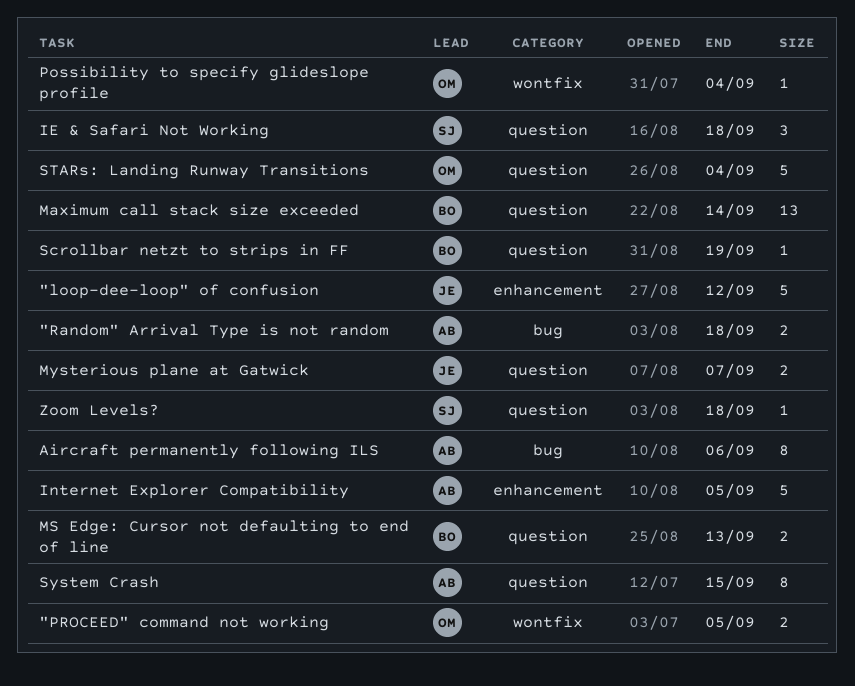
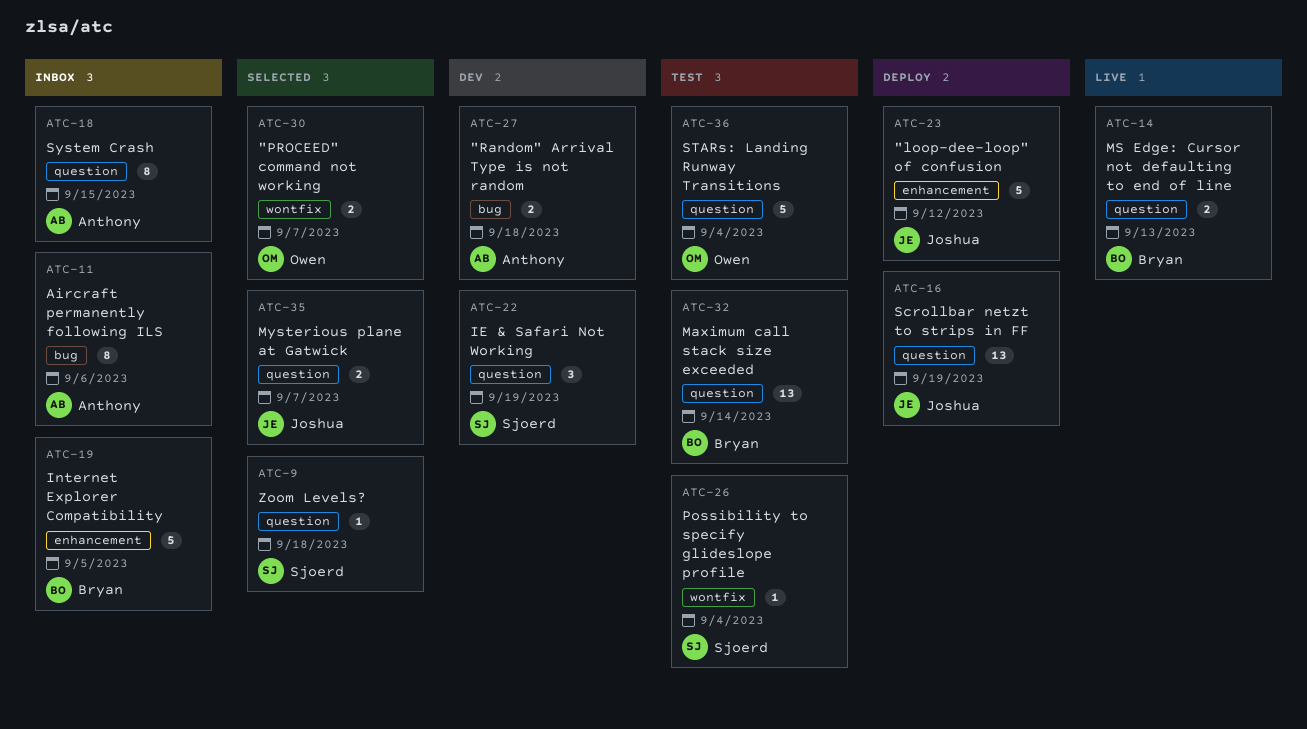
"PROCEED" command not working, due: Sep 5 -> Sep 7
IE & Safari Not Working, due: Sep 18 -> Sep 19
Internet Explorer Compatibility, owner: Anthony -> Bryan
Possibility to specify glideslope profile, owner: Owen -> Sjoerd
Scrollbar netzt to strips in FF, owner: Bryan -> Joshua
Scrollbar netzt to strips in FF, estimate: 1 -> 13

